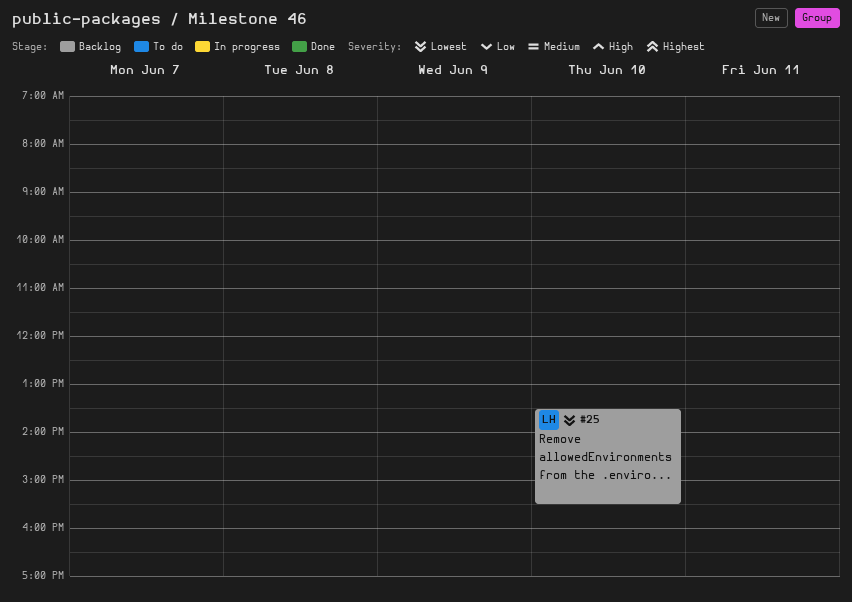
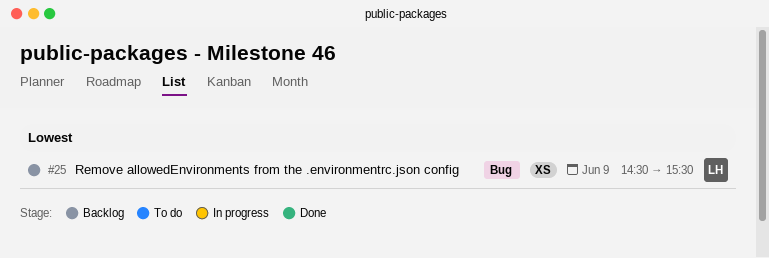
#25, day: Jun 10 -> Jun 9
#25, begins: 13:30 -> 14:30

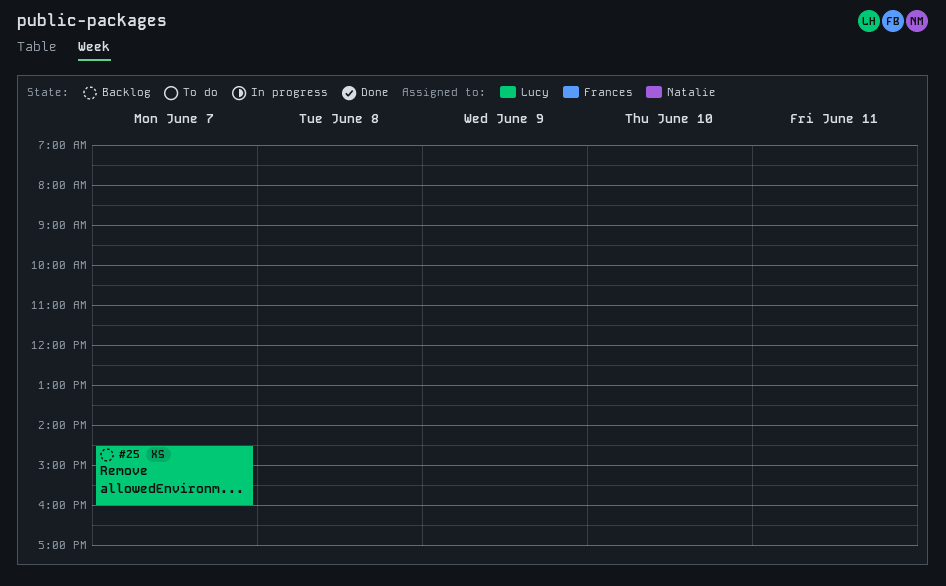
#25, day: Jun 9 -> Jun 7
#25, ends: 15:30 -> 16:00

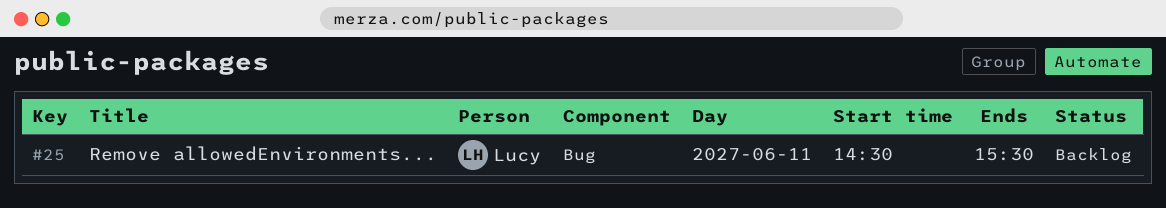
#25, day: Jun 7 -> Jun 11
#25, ends: 16:00 -> 15:30

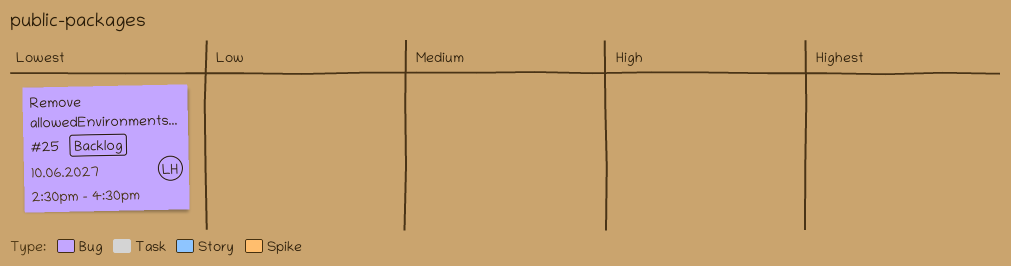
#25, day: Jun 11 -> Jun 10
#25, ends: 15:30 -> 16:30

